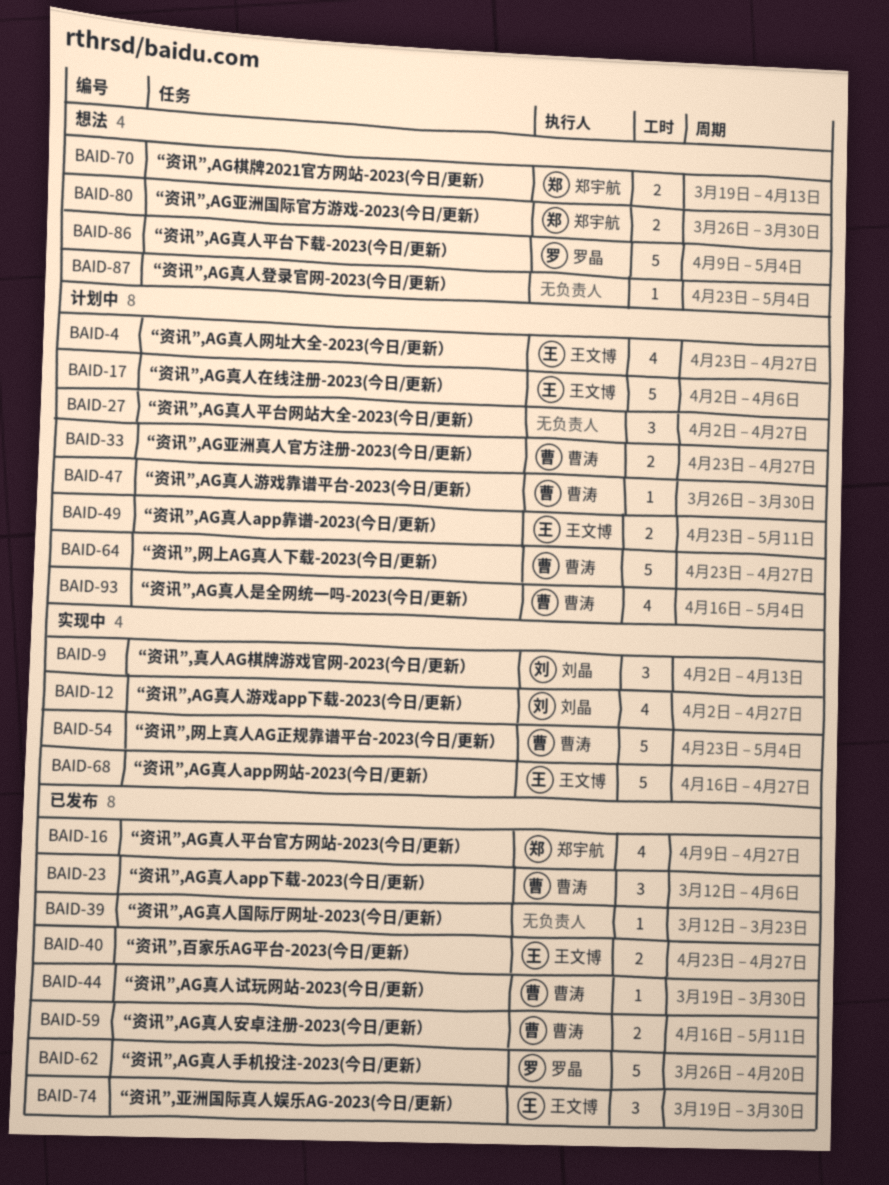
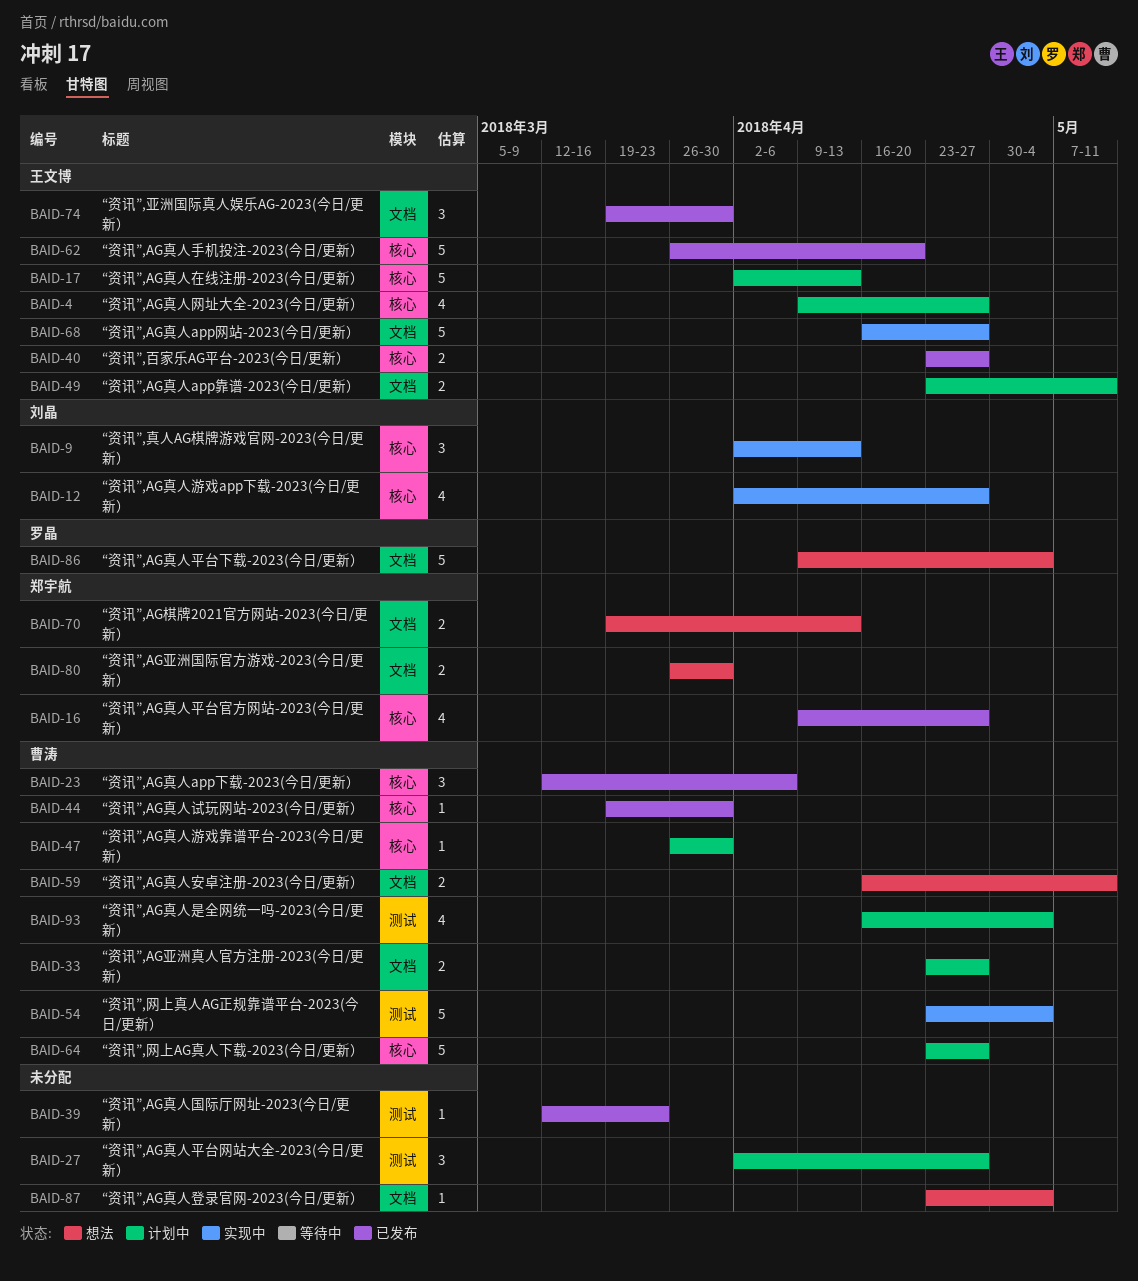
BAID-4, start: Apr 23 -> Apr 9
BAID-17, due: Apr 6 -> Apr 13
BAID-59, status: 已发布 -> 想法
BAID-62, owner: 罗晶 -> 王文博

